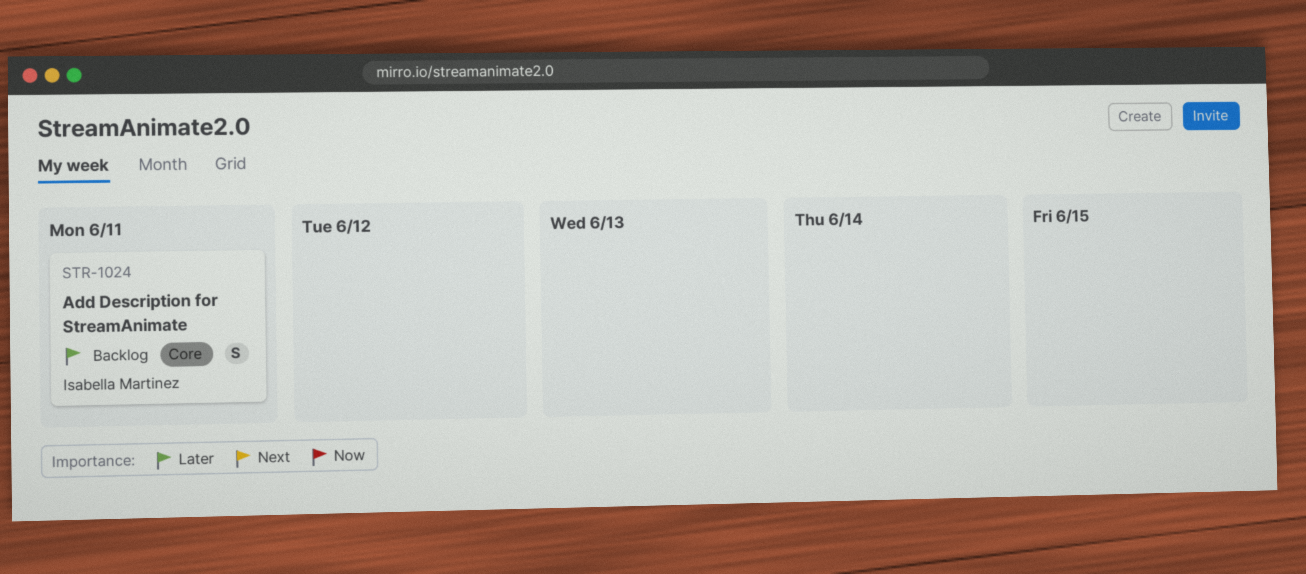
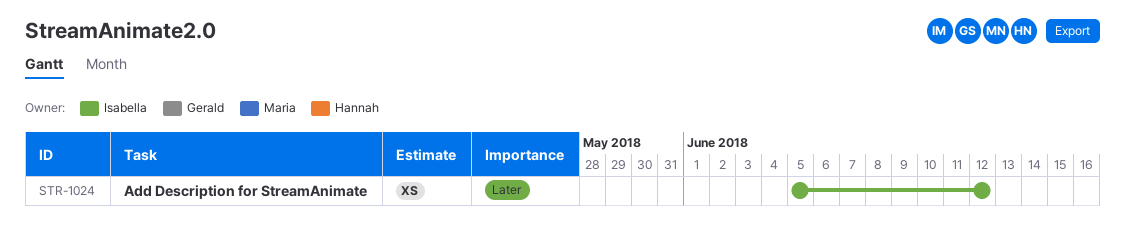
STR-1024, estimate: S -> XS
STR-1024, due: Jun 11 -> Jun 12

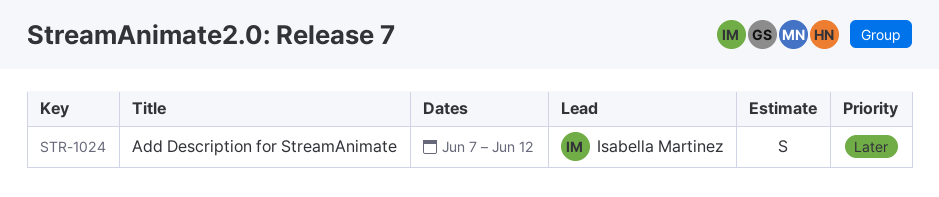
STR-1024, estimate: XS -> S
STR-1024, start: Jun 5 -> Jun 7

